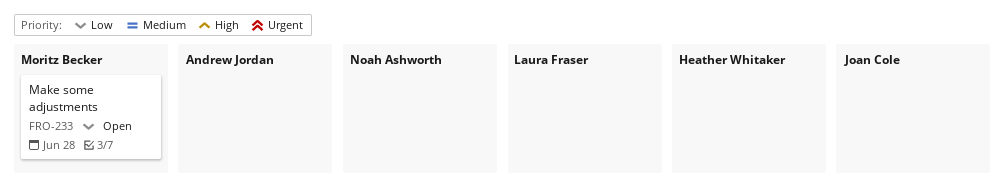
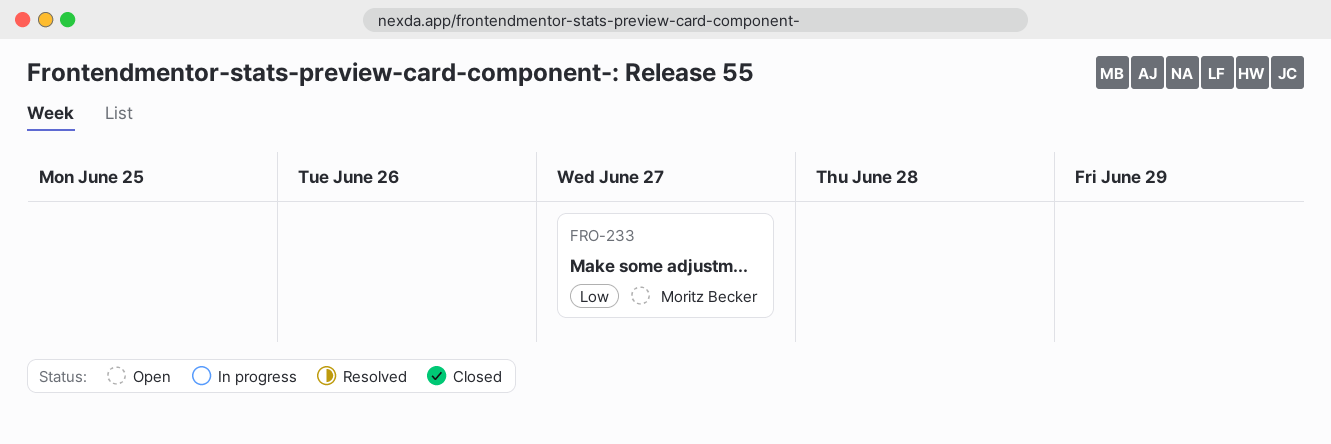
FRO-233, due: Jun 28 -> Jun 27

